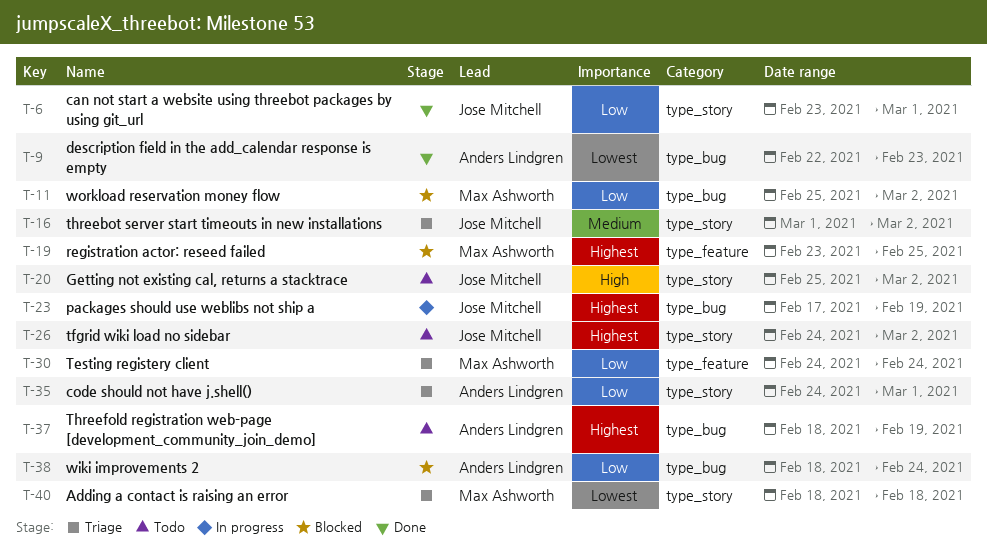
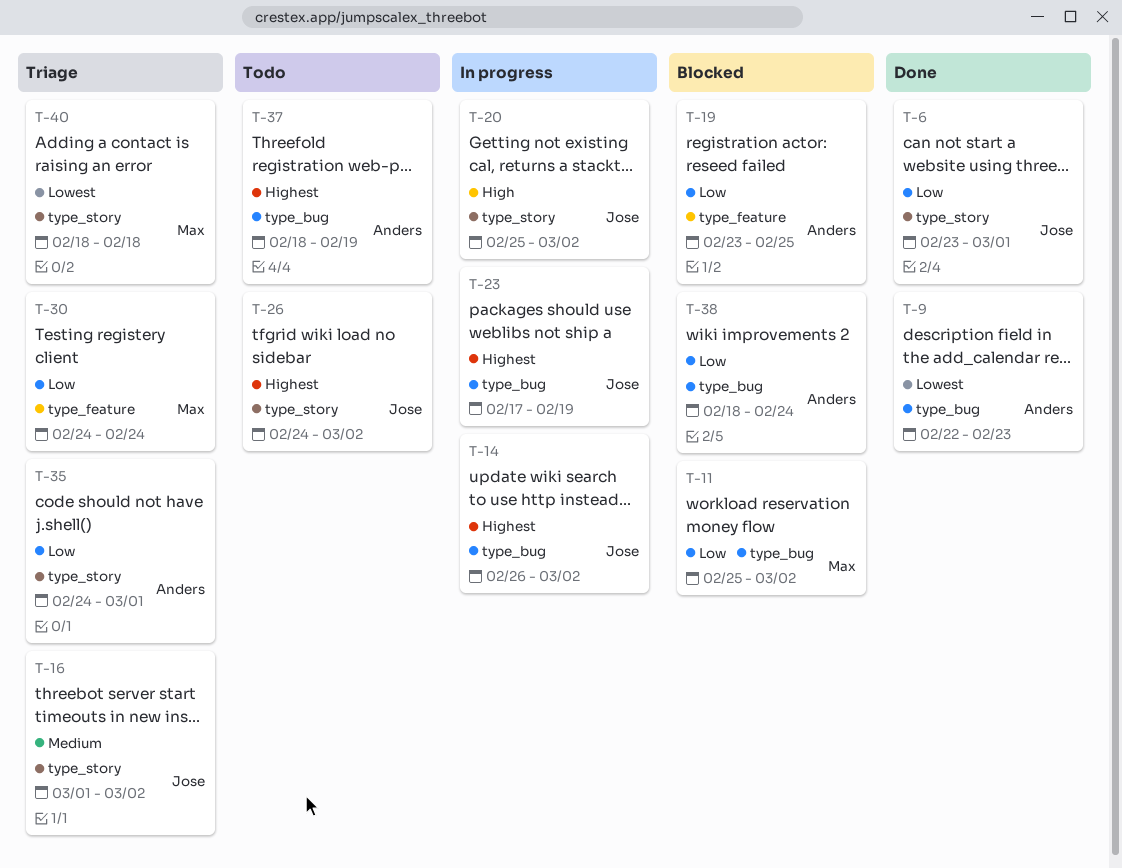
T-14: none -> present
T-19, owner: Max Ashworth -> Anders Lindgren
T-19, priority: Highest -> Low
T-20, status: Todo -> In progress

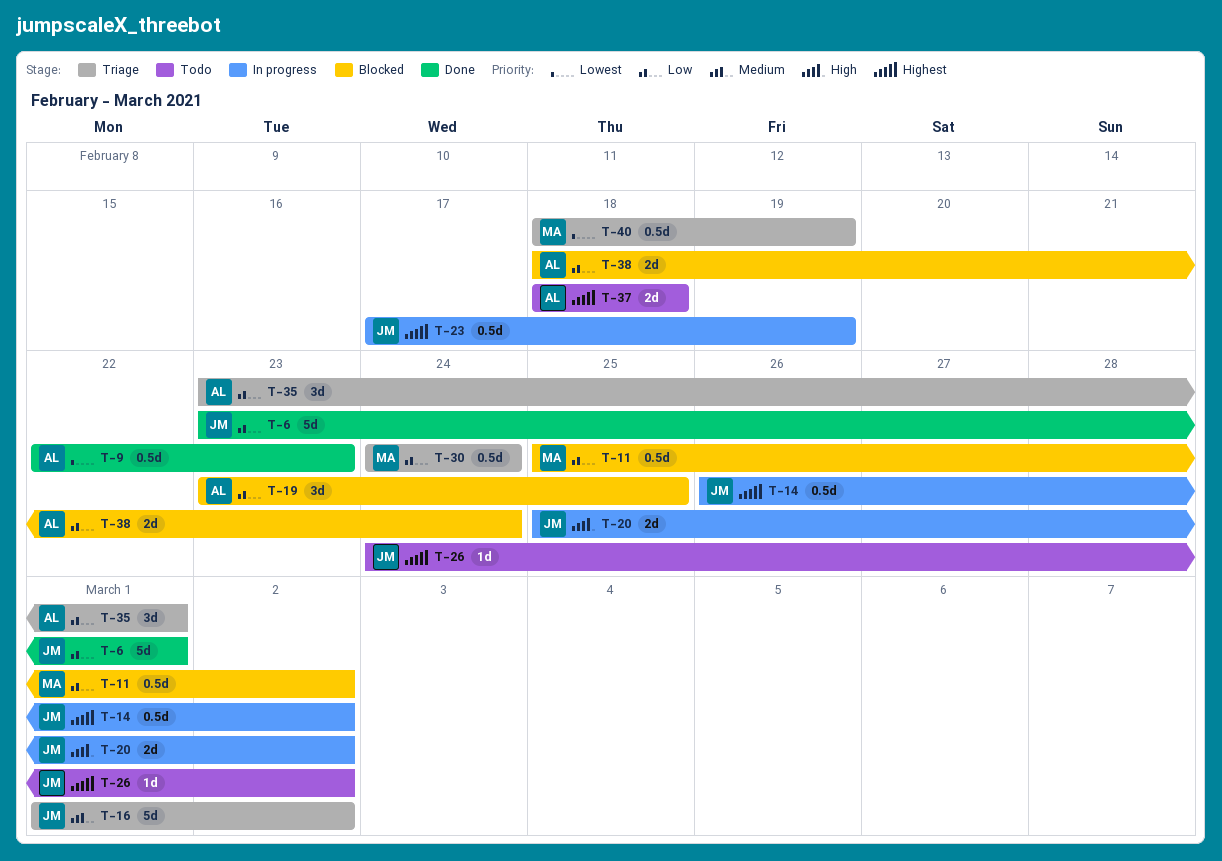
T-35, start: Feb 24 -> Feb 23
T-37, due: Feb 19 -> Feb 18
T-40, due: Feb 18 -> Feb 19

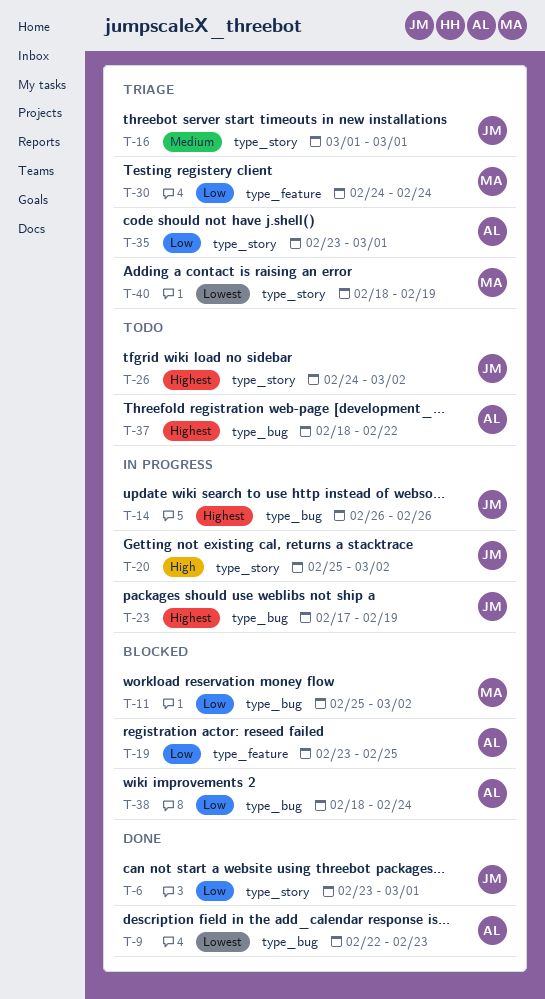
T-14, due: Mar 2 -> Feb 26
T-16, due: Mar 2 -> Mar 1
T-37, due: Feb 18 -> Feb 22

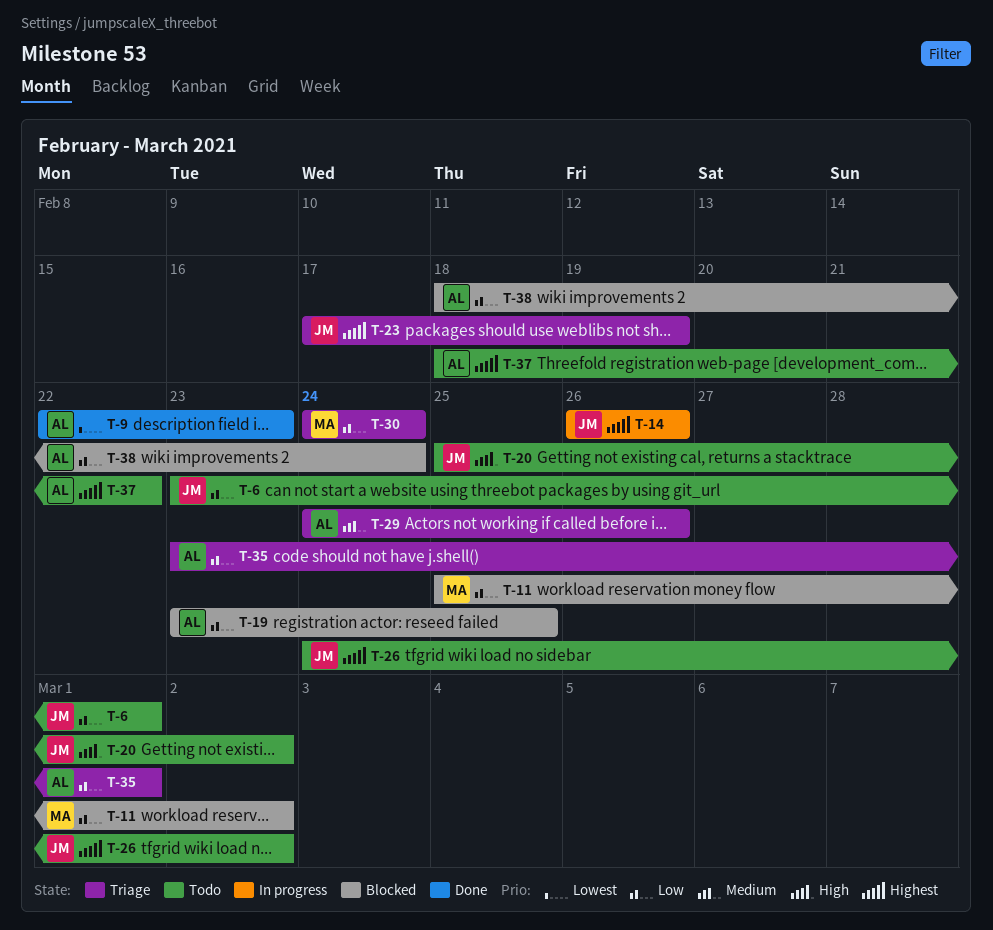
T-6, status: Done -> Todo
T-16: present -> none
T-20, status: In progress -> Todo
T-23, status: In progress -> Triage
T-29: none -> present
T-40: present -> none

